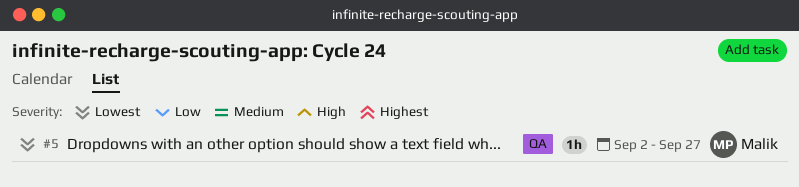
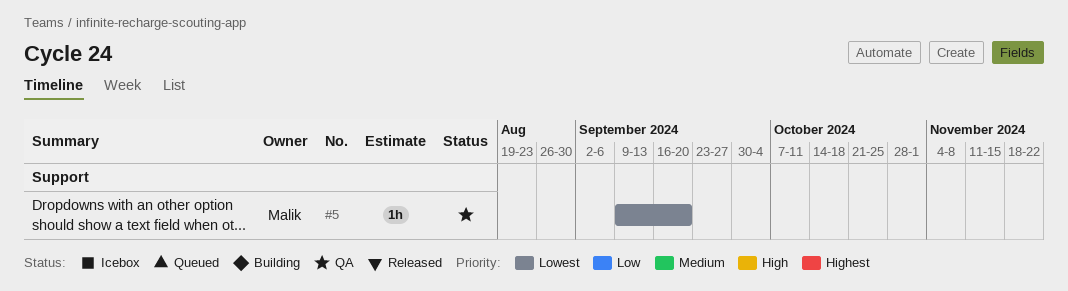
#5, start: Sep 2 -> Sep 9
#5, due: Sep 27 -> Sep 20

